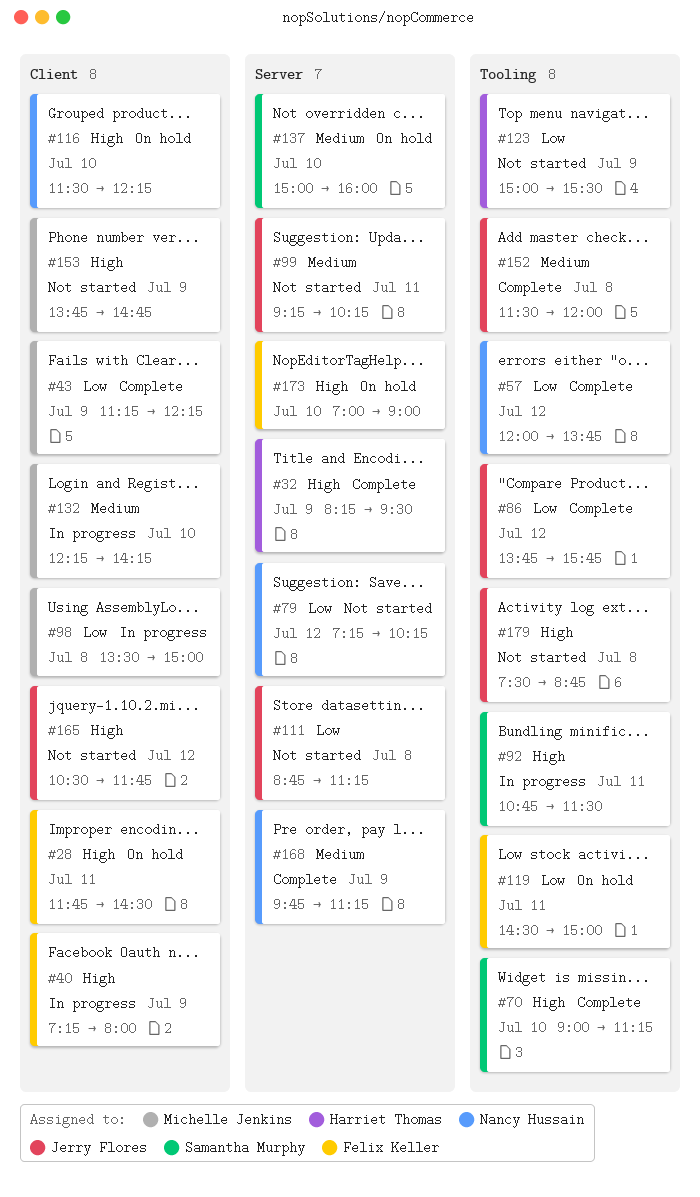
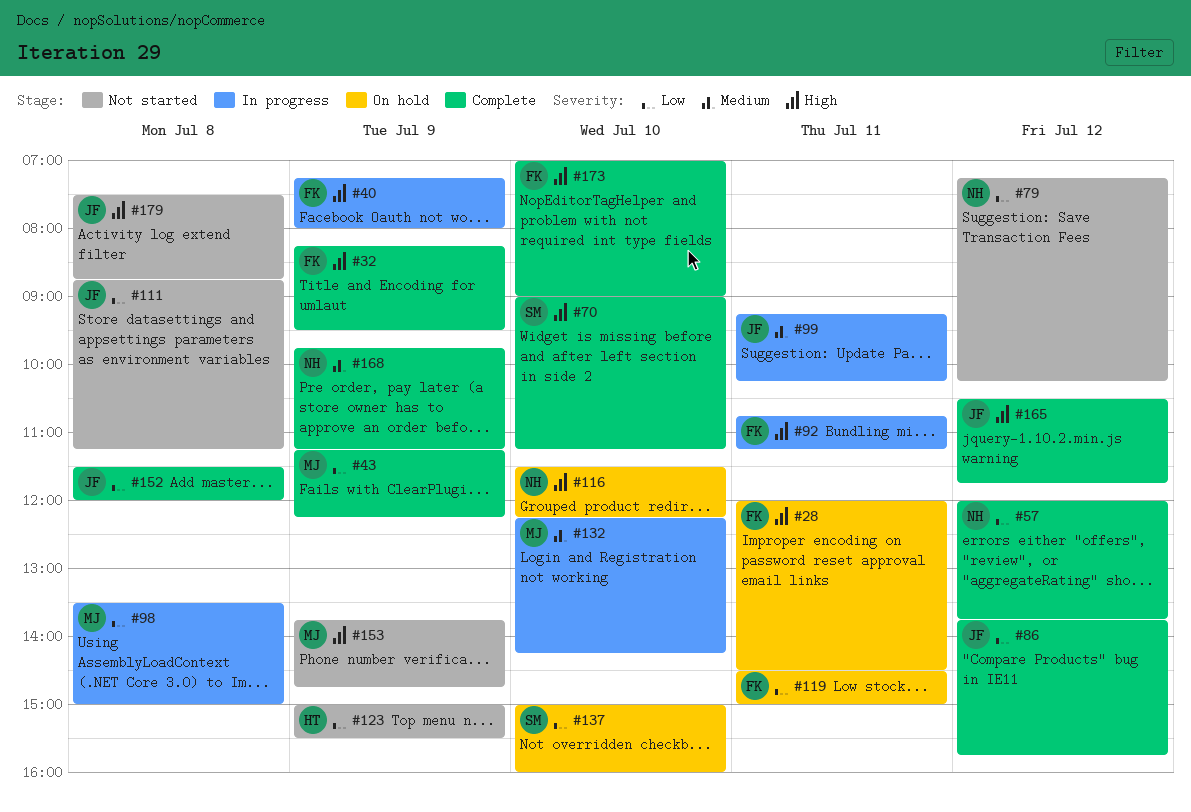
#28, begins: 11:45 -> 12:00
#32, owner: Harriet Thomas -> Felix Keller
#92, owner: Samantha Murphy -> Felix Keller
#92, ends: 11:30 -> 11:15
#99, status: Not started -> In progress
#137, priority: Medium -> Low
#152, priority: Medium -> Low
#165, status: Not started -> Complete
#173, status: On hold -> Complete

